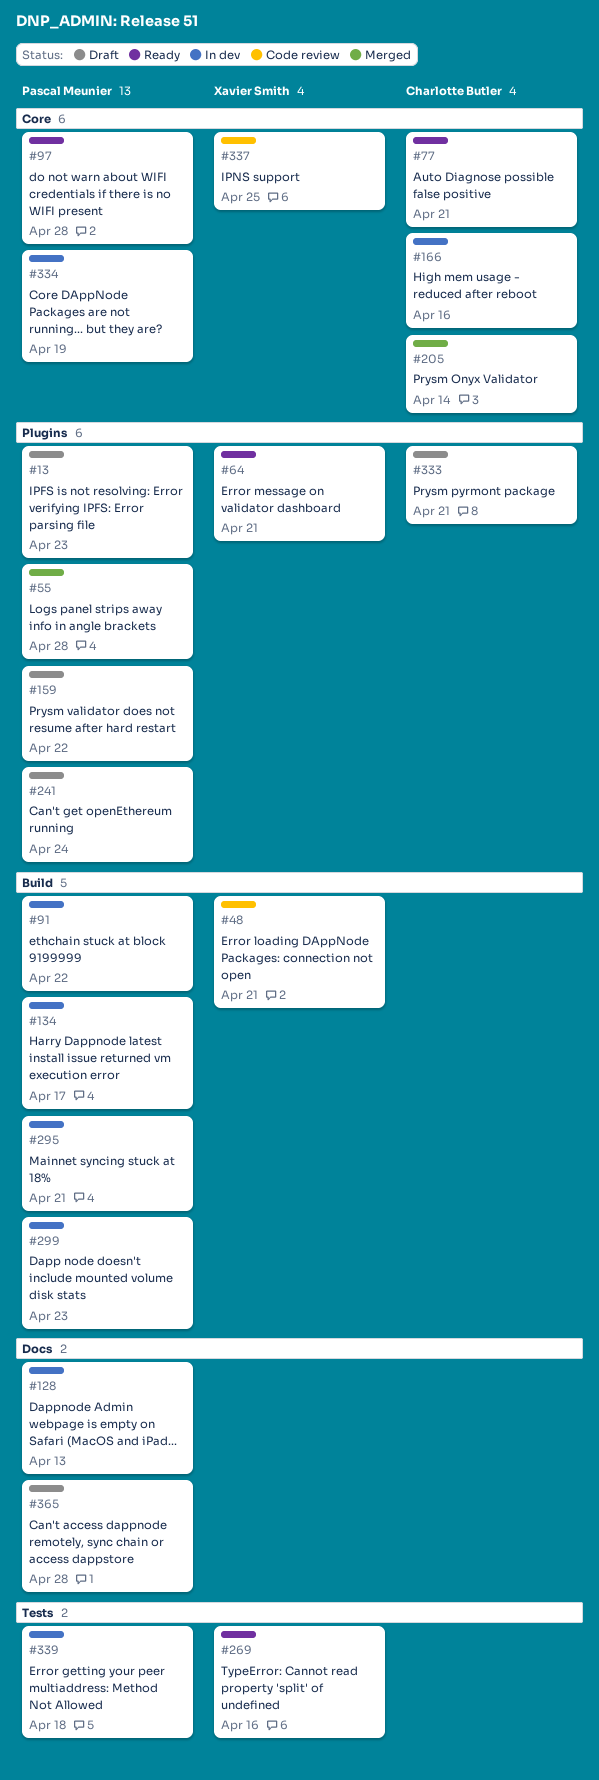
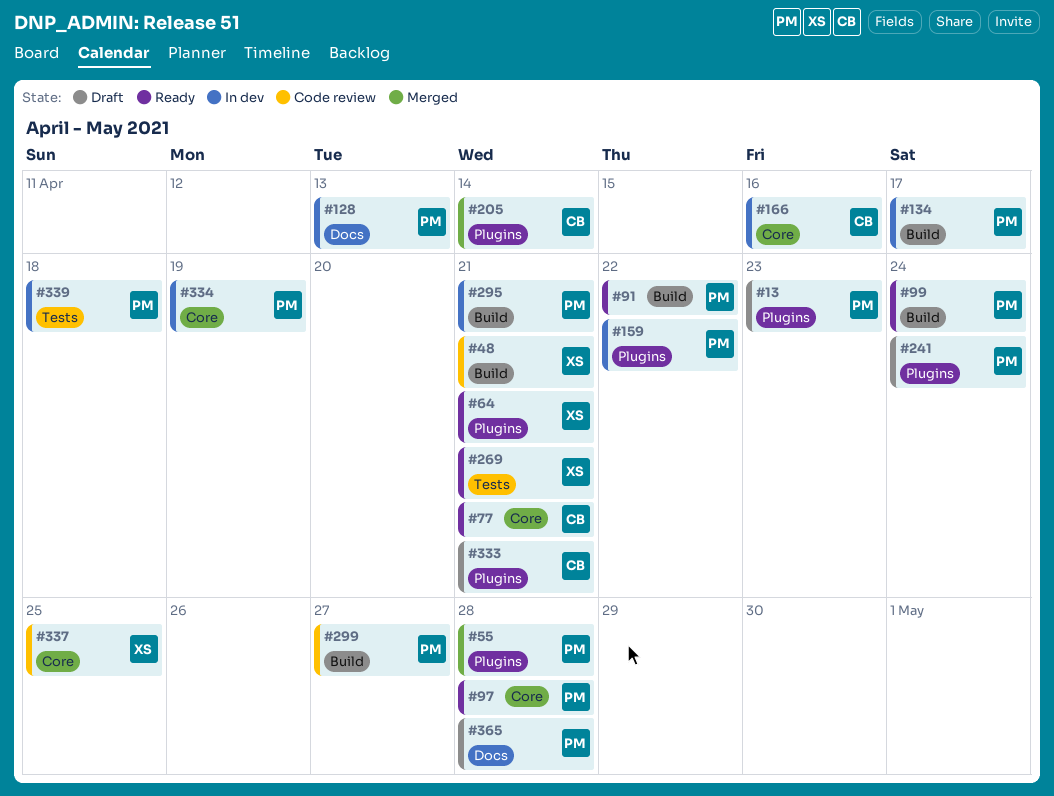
#91, status: In dev -> Ready
#99: none -> present
#159, status: Draft -> In dev
#205, label: Core -> Plugins
#269, due: Apr 16 -> Apr 21
#299, status: In dev -> Code review
#299, due: Apr 23 -> Apr 27

